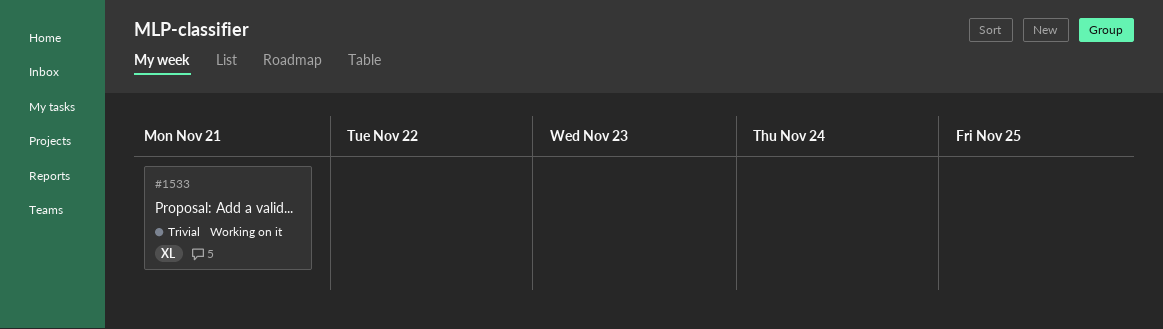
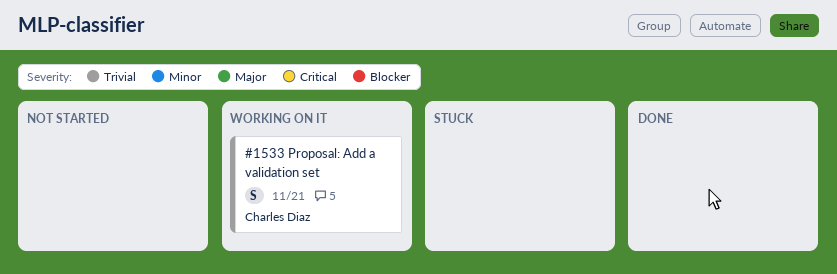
#1533, estimate: XL -> S

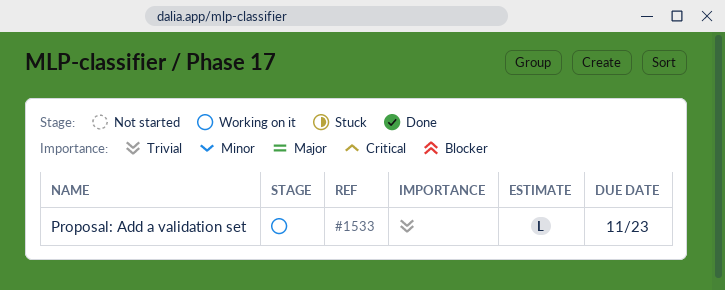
#1533, estimate: S -> L
#1533, due: Nov 21 -> Nov 23

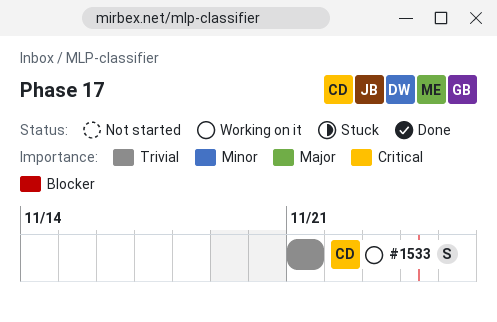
#1533, estimate: L -> S
#1533, due: Nov 23 -> Nov 21

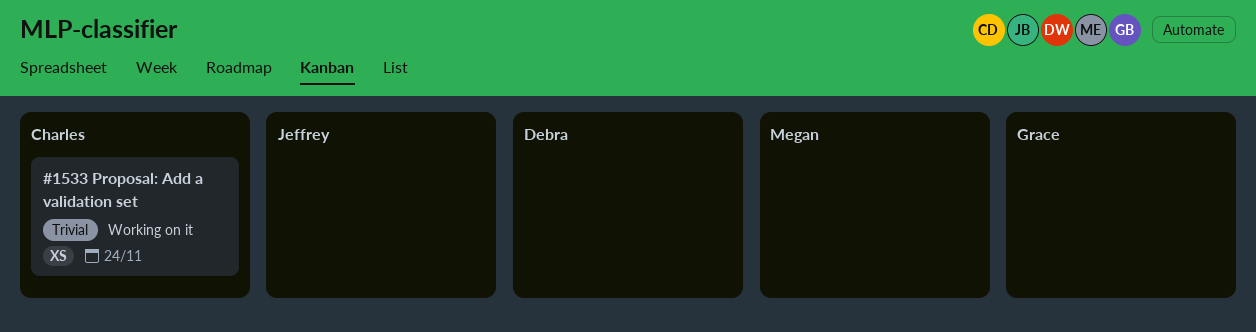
#1533, estimate: S -> XS
#1533, due: Nov 21 -> Nov 24

